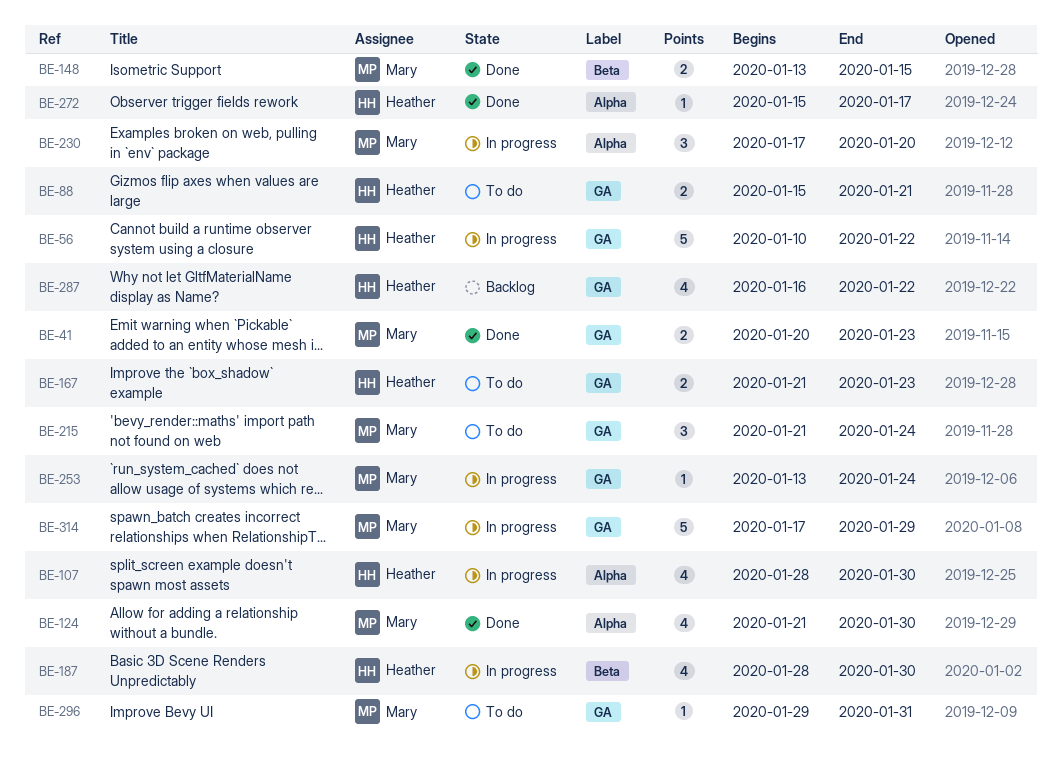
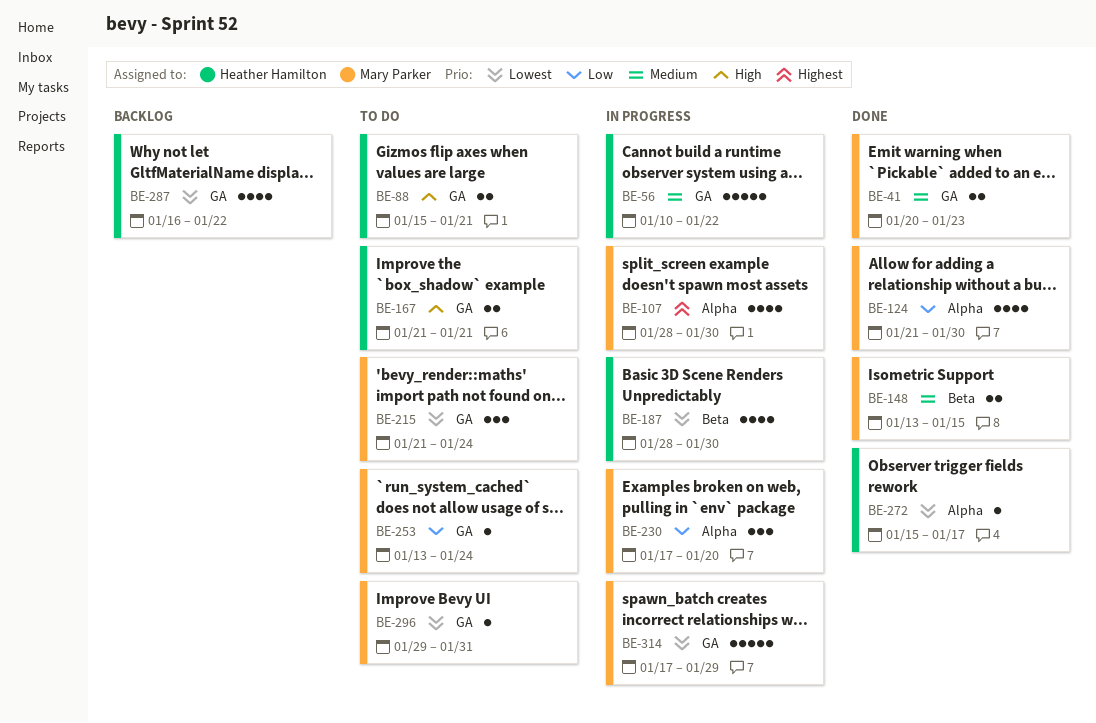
BE-107, owner: Heather Hamilton -> Mary Parker
BE-167, due: Jan 23 -> Jan 21
BE-253, status: In progress -> To do

